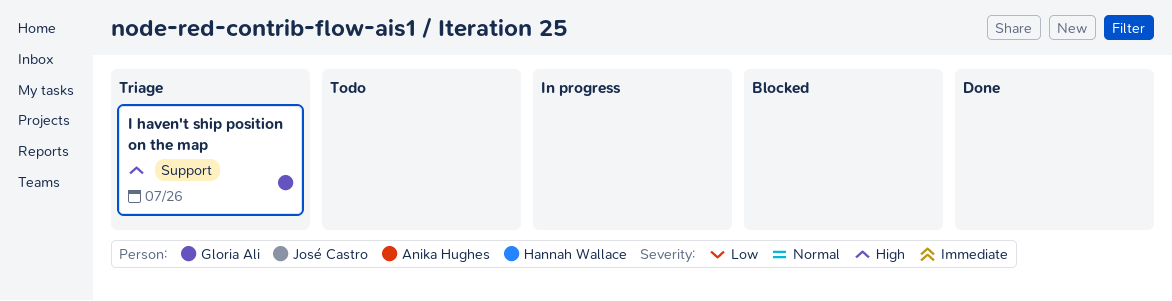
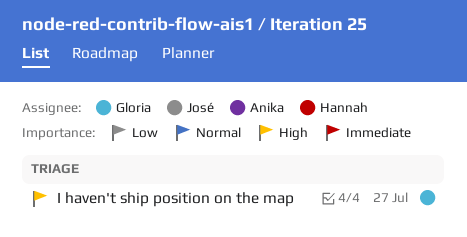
I haven't ship position on the map, due: Jul 26 -> Jul 27

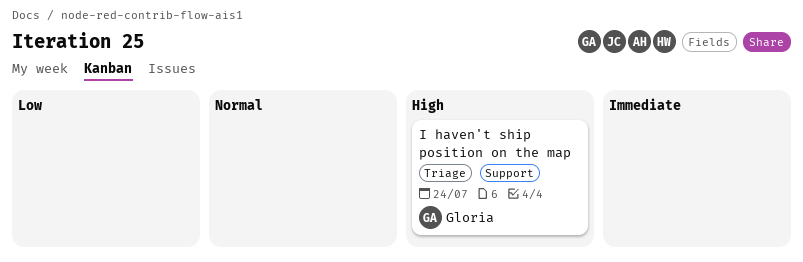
I haven't ship position on the map, due: Jul 27 -> Jul 24

